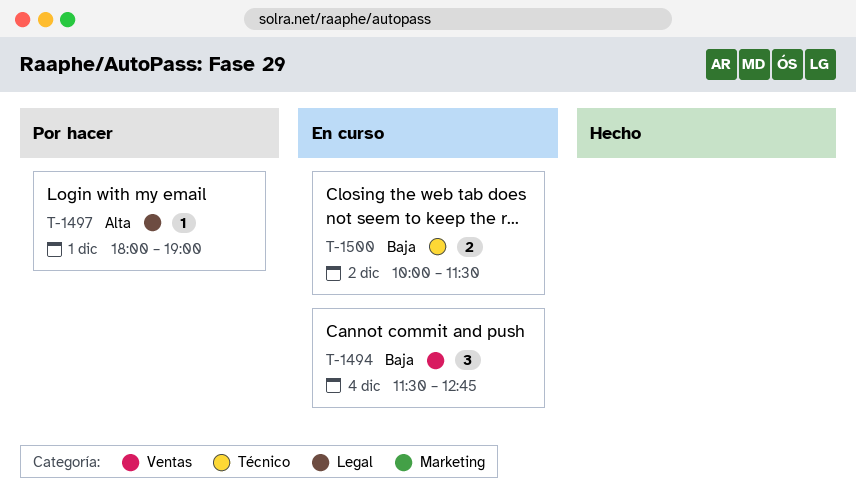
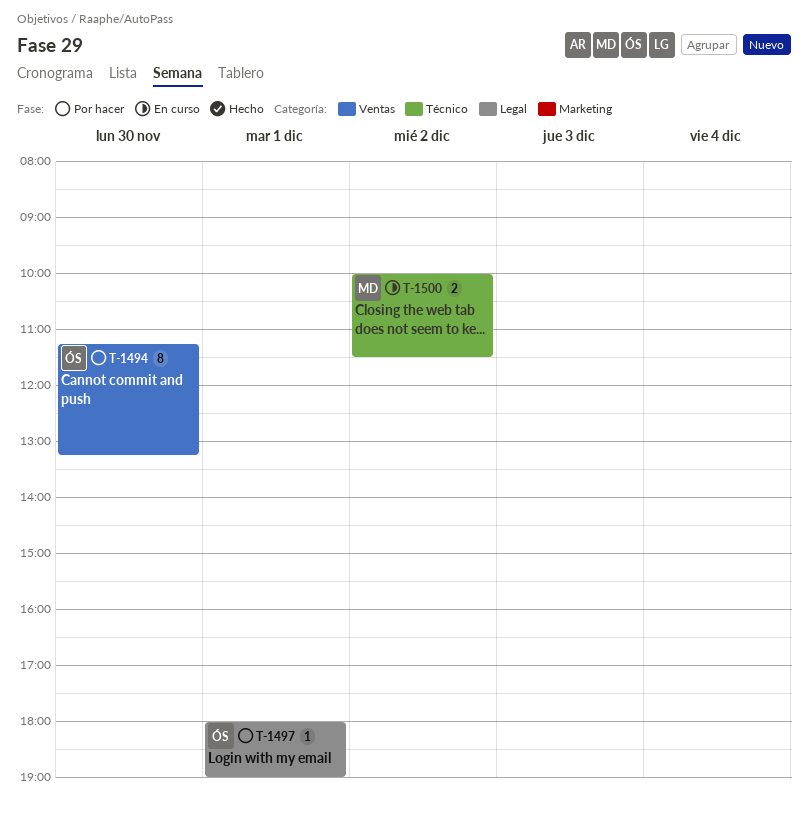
T-1494, status: En curso -> Por hacer
T-1494, estimate: 3 -> 8
T-1494, day: Dec 4 -> Nov 30
T-1494, begins: 11:30 -> 11:15
T-1494, ends: 12:45 -> 13:15

